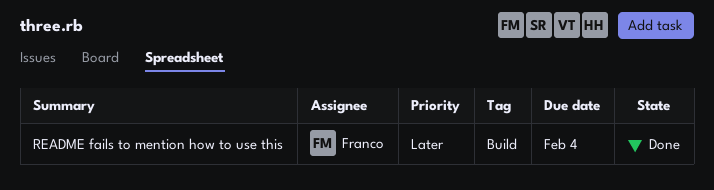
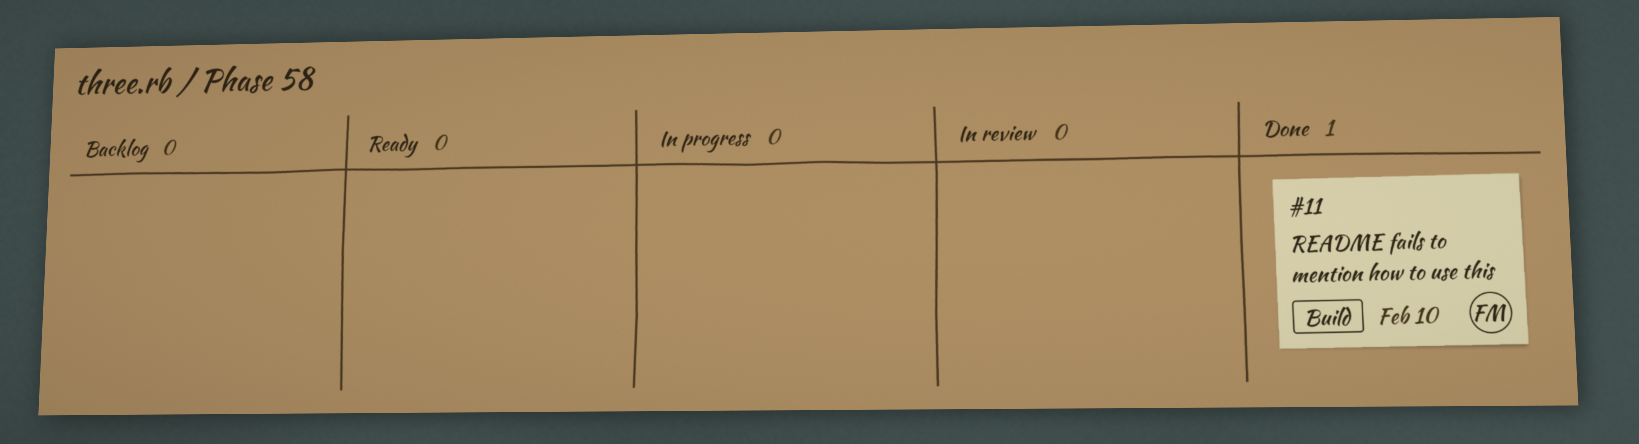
README fails to mention how to use this, due: Feb 4 -> Feb 10

